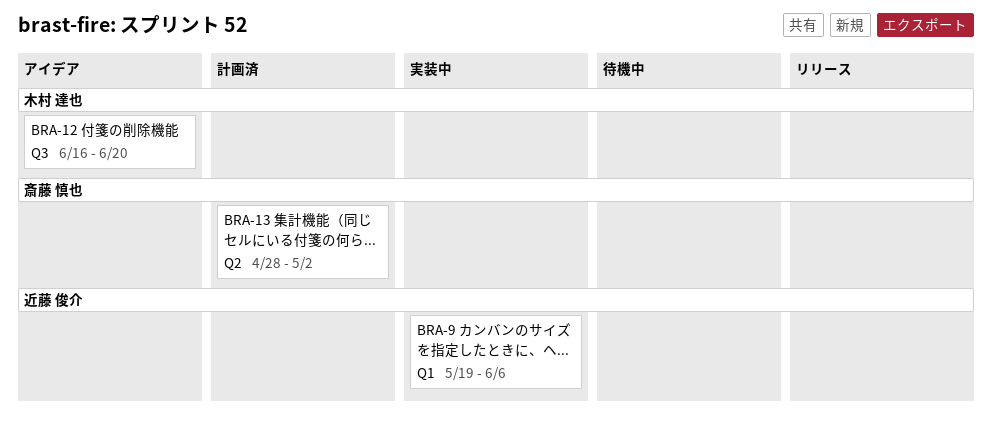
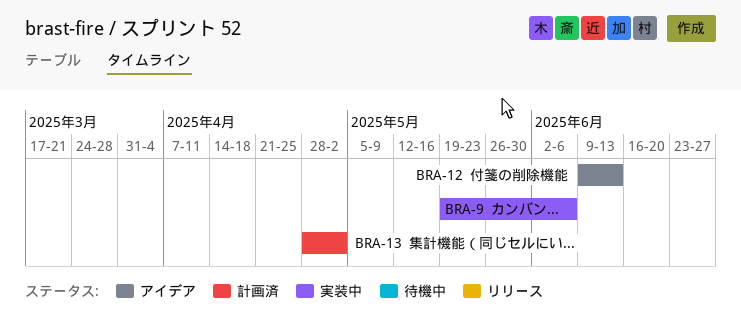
BRA-12, start: Jun 16 -> Jun 9
BRA-12, due: Jun 20 -> Jun 13

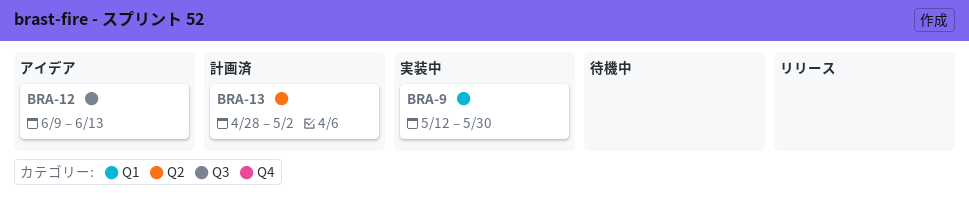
BRA-9, start: May 19 -> May 12
BRA-9, due: Jun 6 -> May 30

